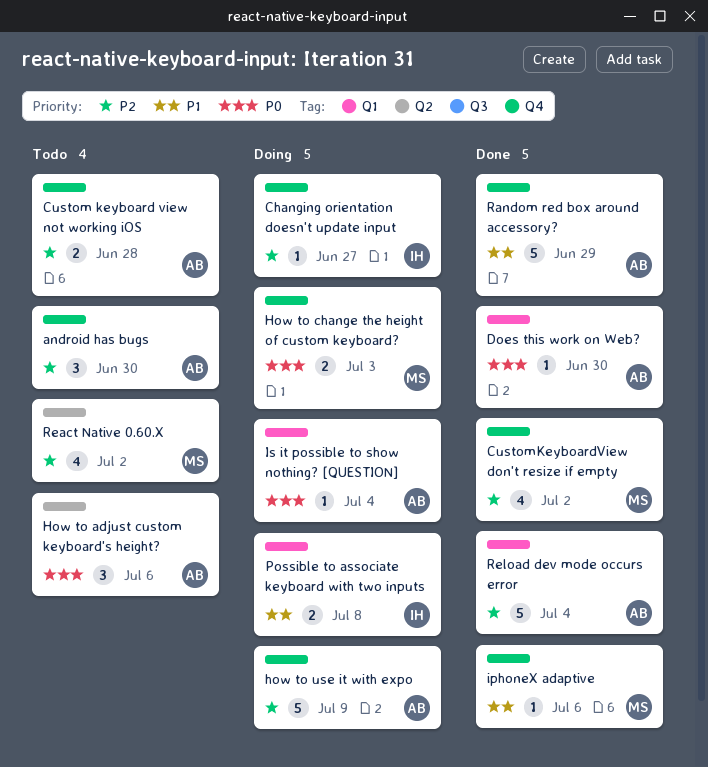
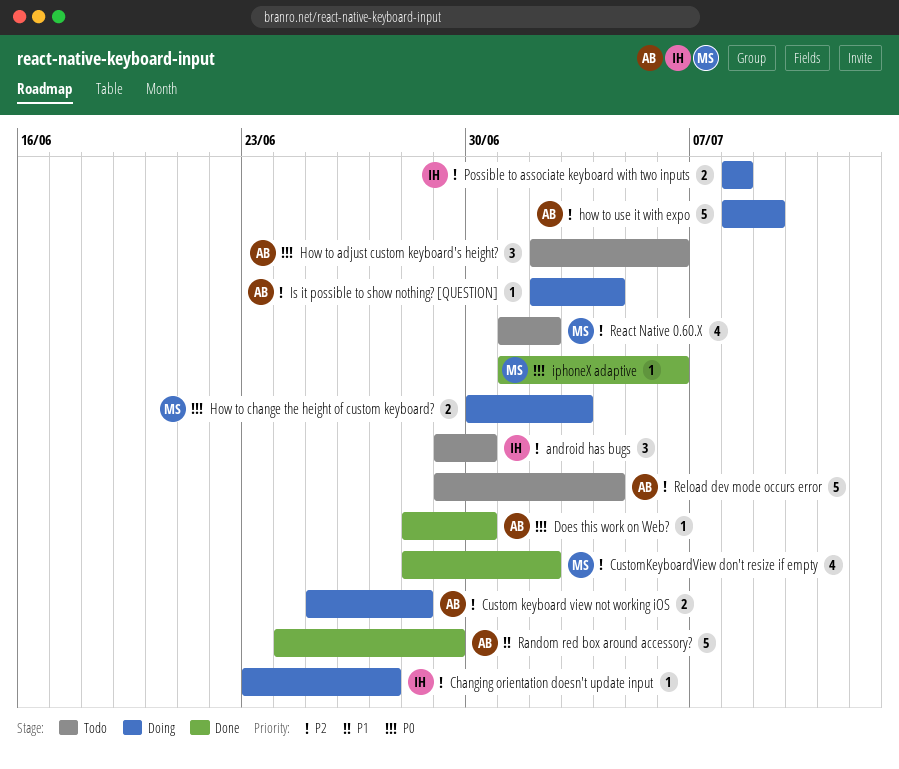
android has bugs, owner: AB -> IH
Custom keyboard view not working iOS, status: Todo -> Doing
iphoneX adaptive, priority: P1 -> P0
Is it possible to show nothing? [QUESTION], priority: P0 -> P2
Possible to associate keyboard with two inputs, priority: P1 -> P2
Reload dev mode occurs error, status: Done -> Todo

